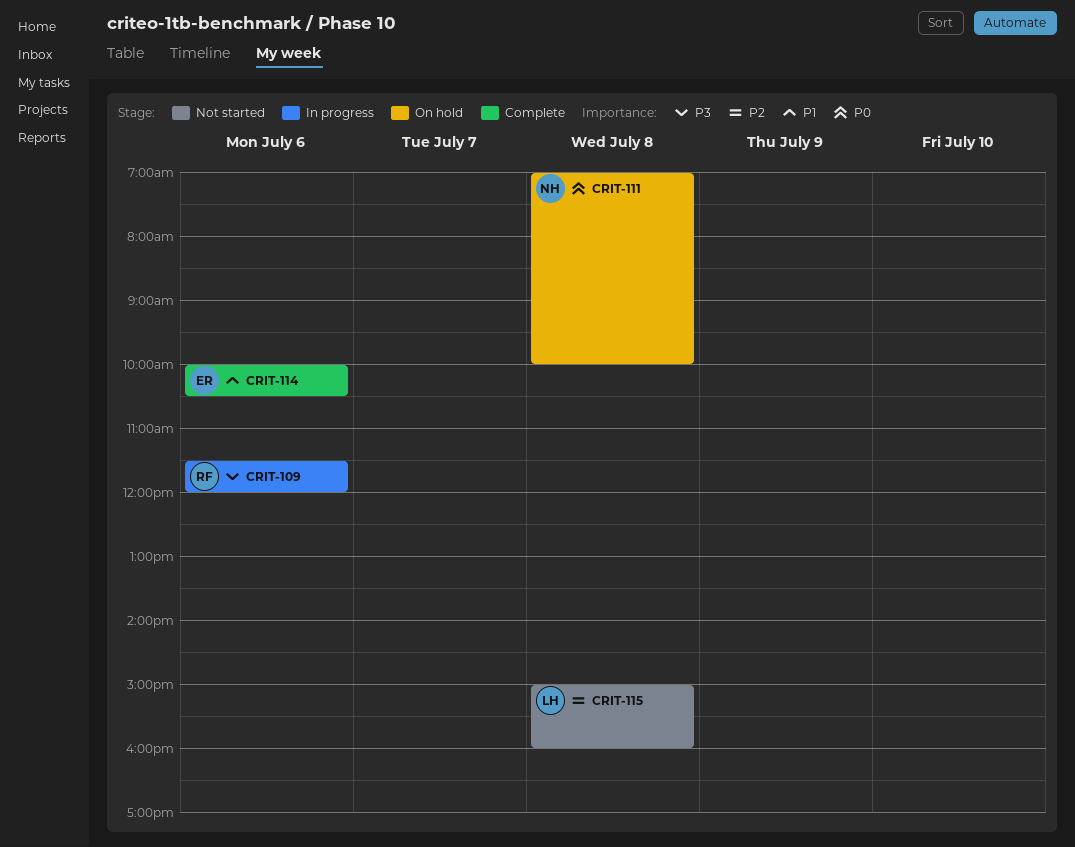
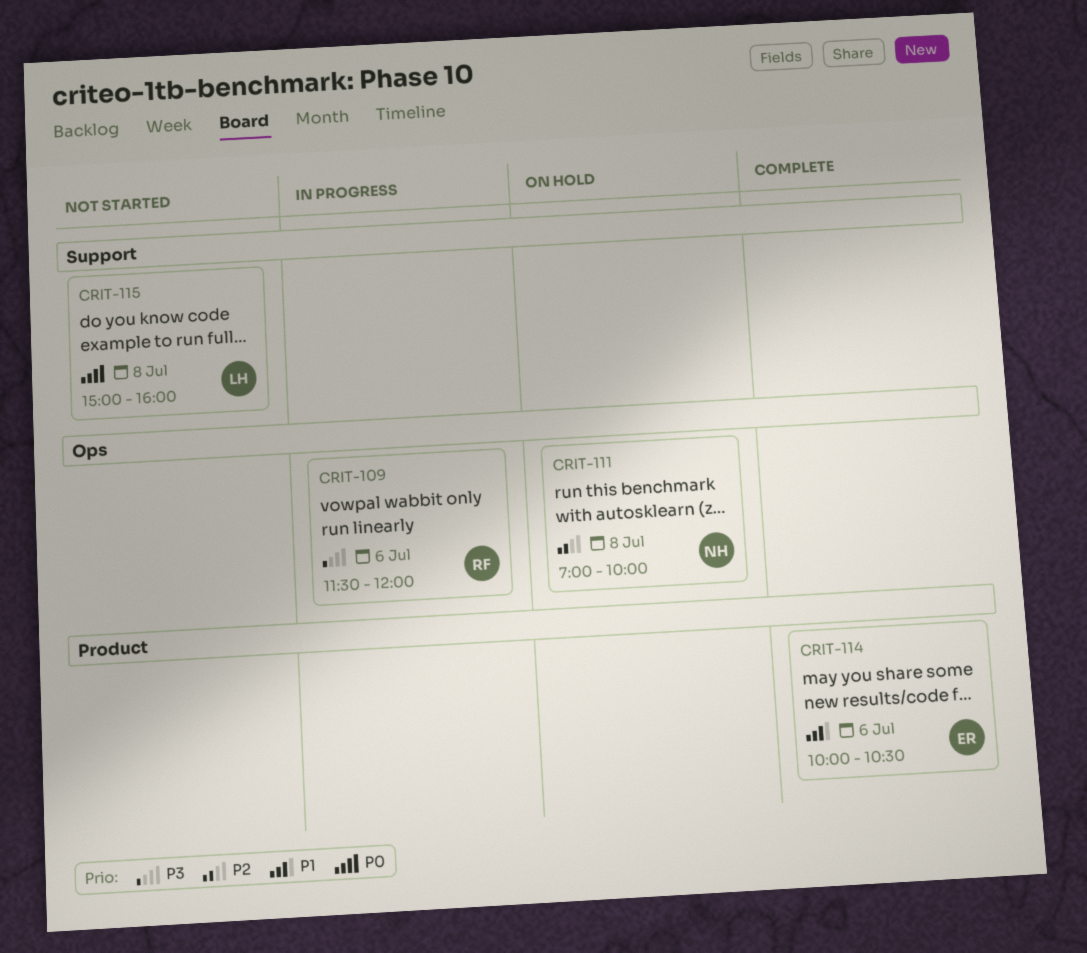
CRIT-111, priority: P0 -> P2
CRIT-115, priority: P2 -> P0

